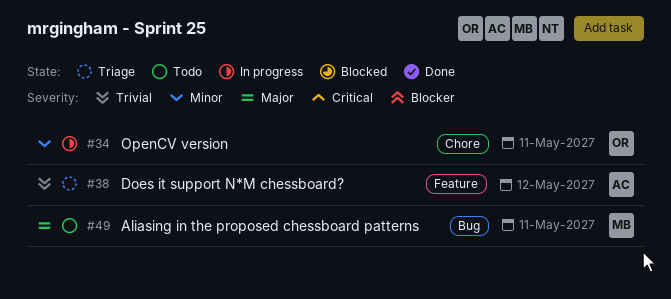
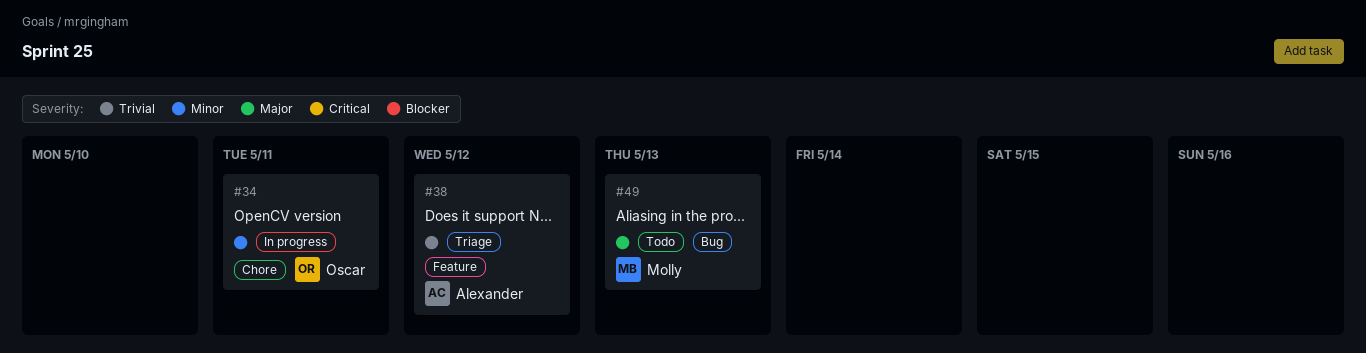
#49, due: May 11 -> May 13

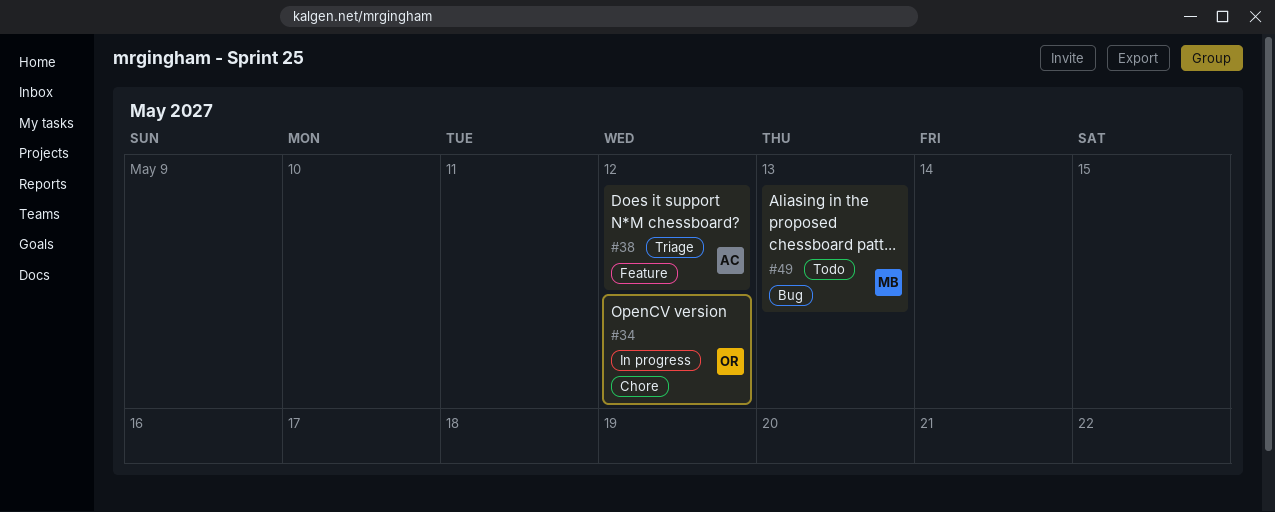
#34, due: May 11 -> May 12

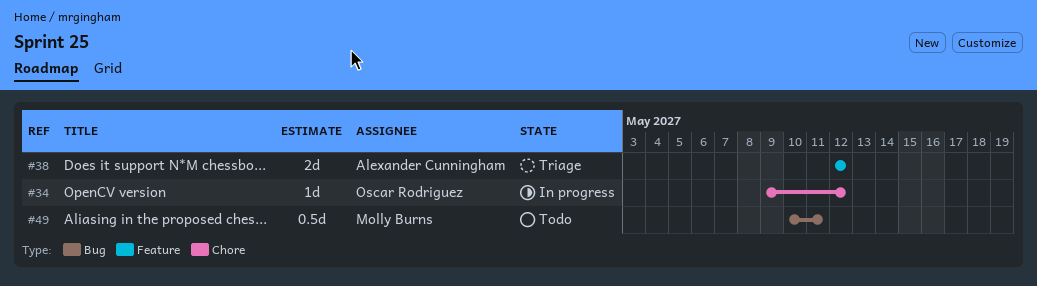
#49, due: May 13 -> May 11

